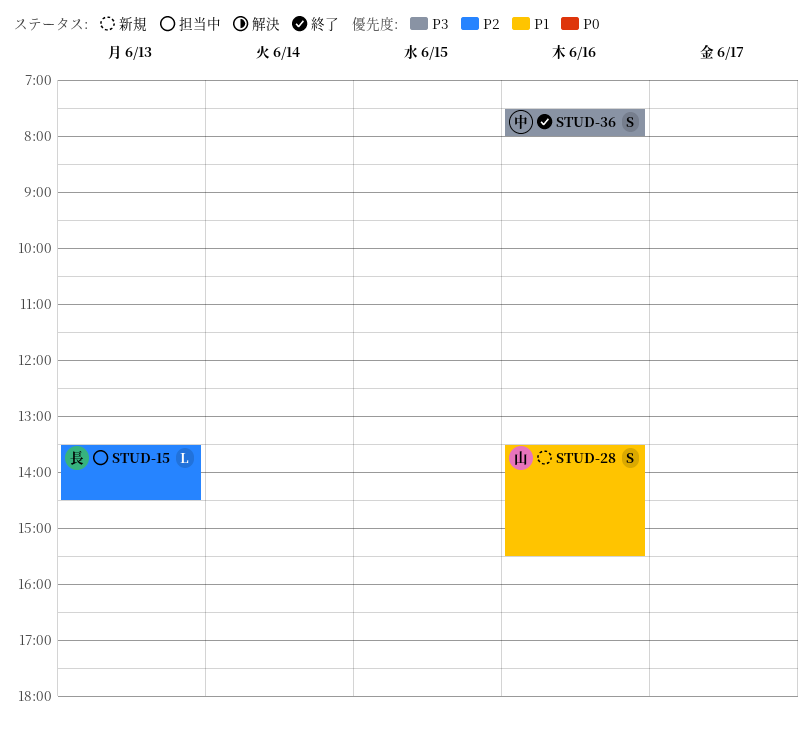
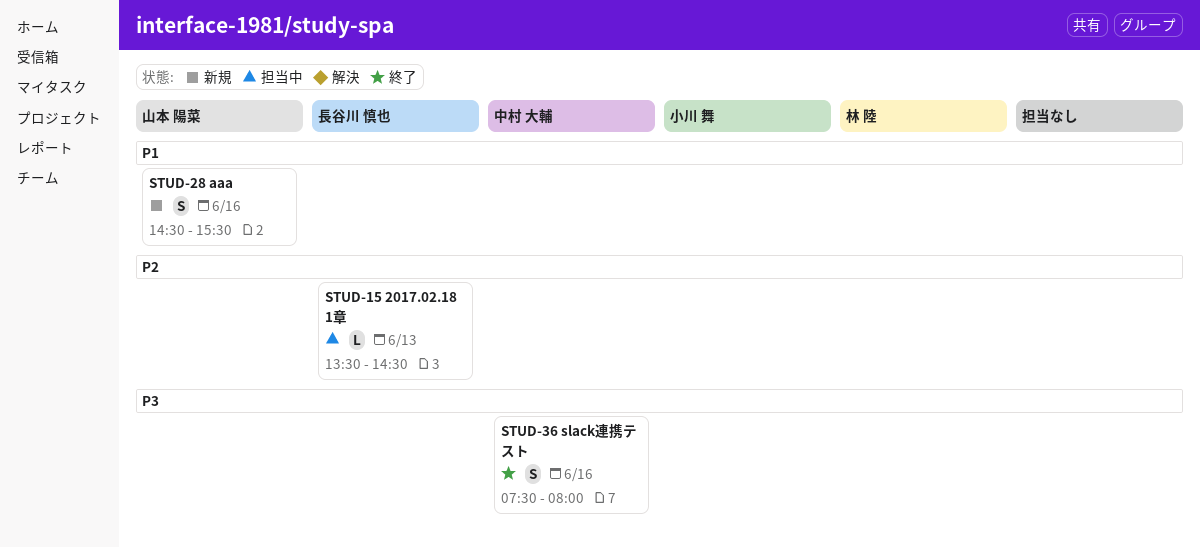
STUD-28, begins: 13:30 -> 14:30

